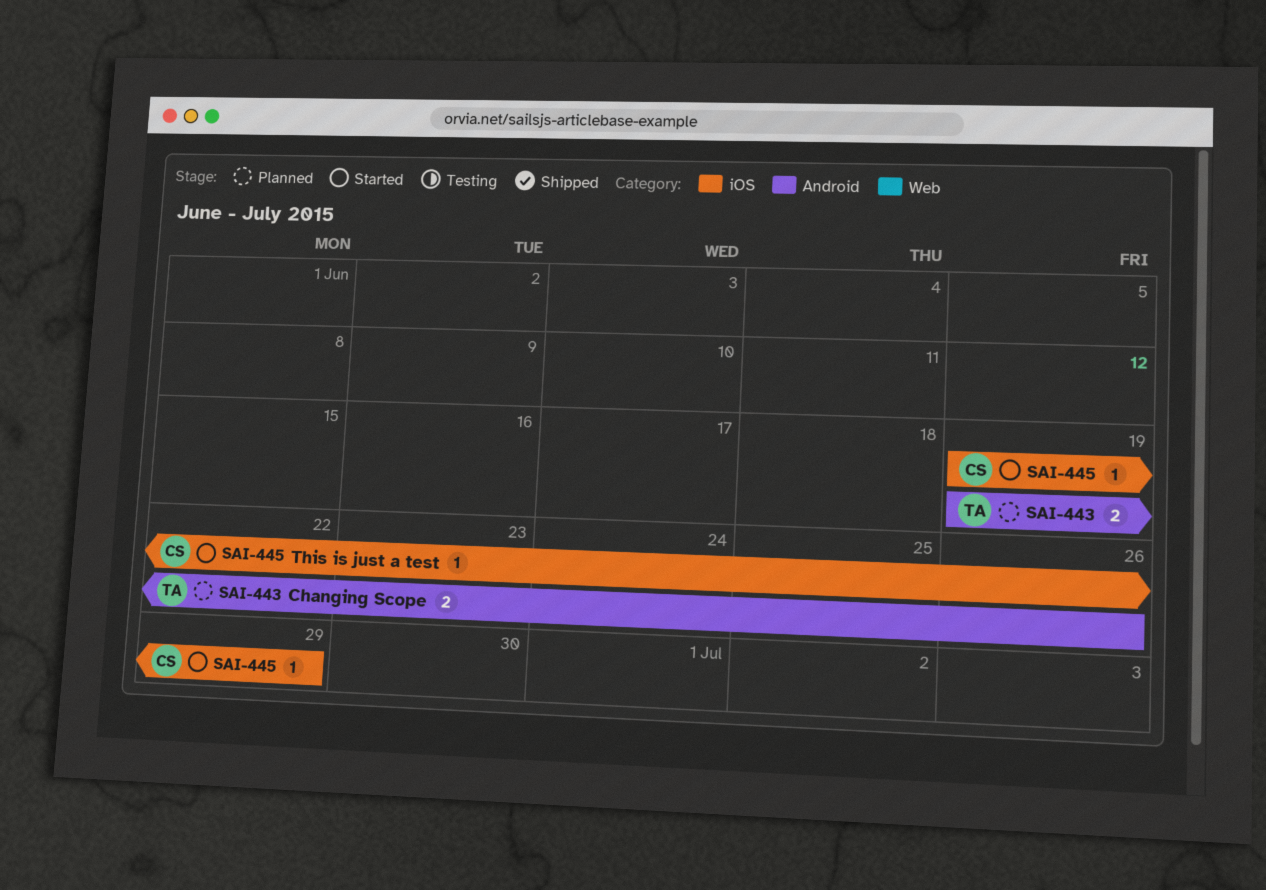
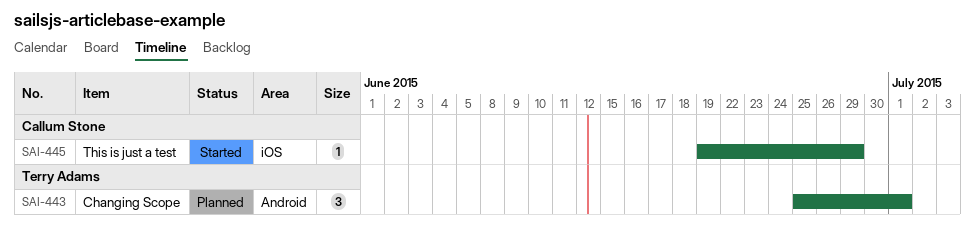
SAI-443, estimate: 2 -> 3
SAI-443, start: Jun 19 -> Jun 25
SAI-443, due: Jun 26 -> Jul 1

